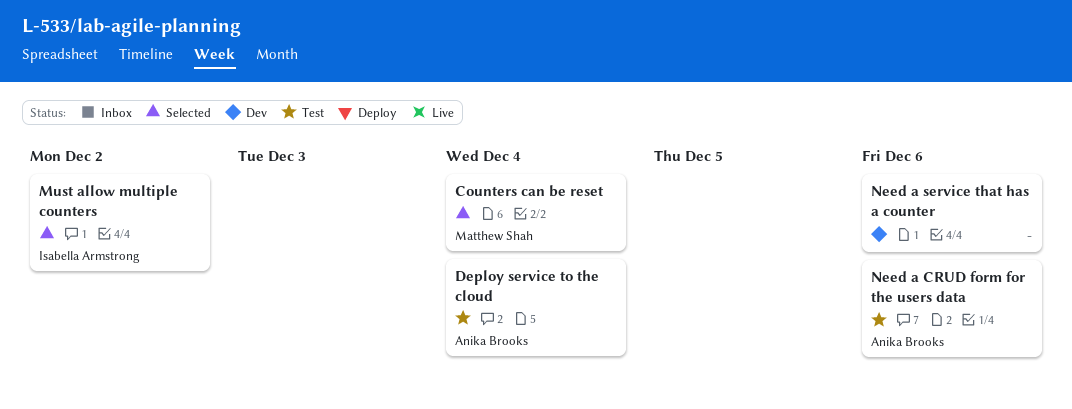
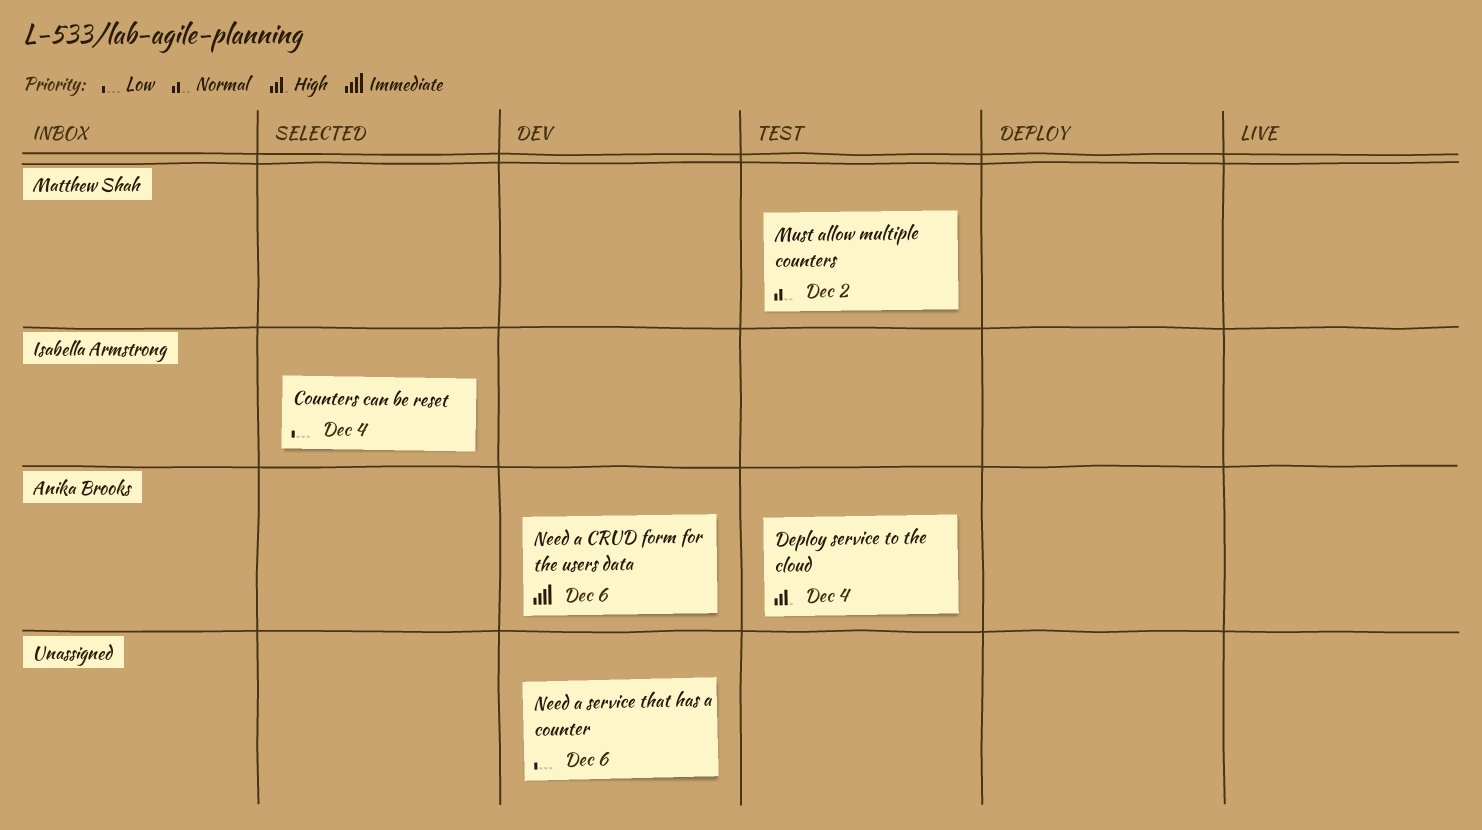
Counters can be reset, owner: Matthew Shah -> Isabella Armstrong
Must allow multiple counters, status: Selected -> Test
Must allow multiple counters, owner: Isabella Armstrong -> Matthew Shah
Need a CRUD form for the users data, status: Test -> Dev

